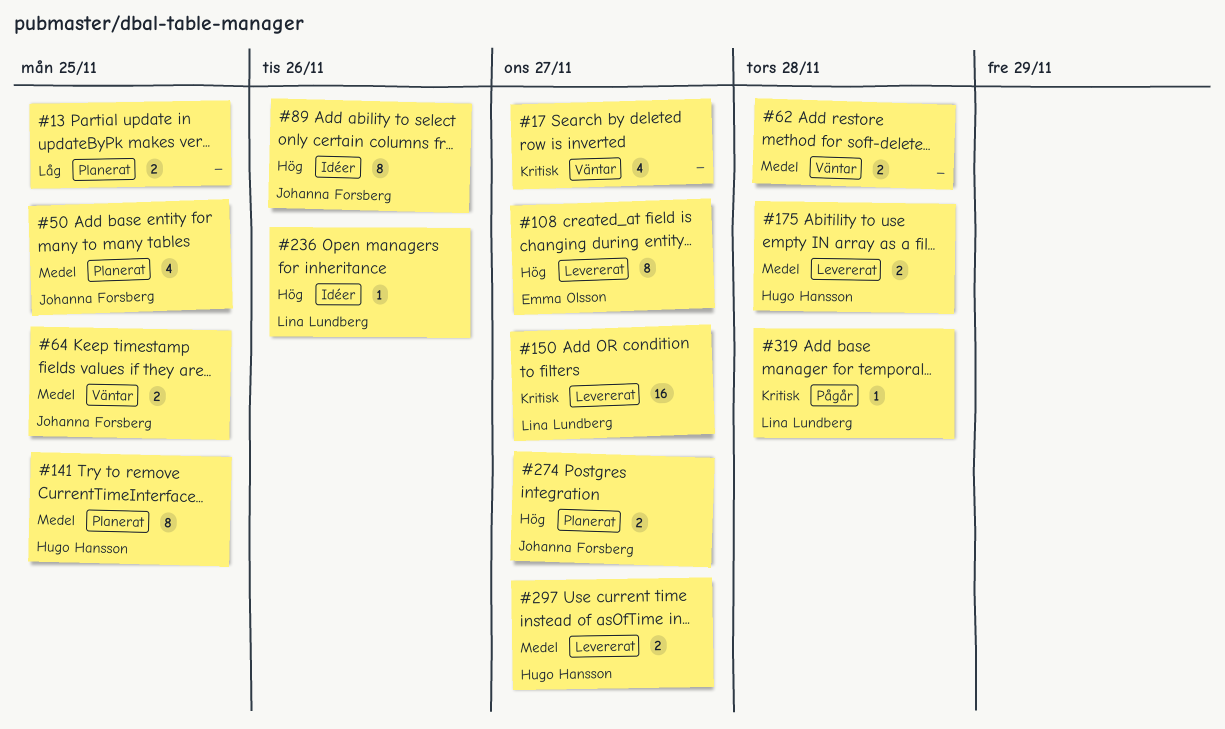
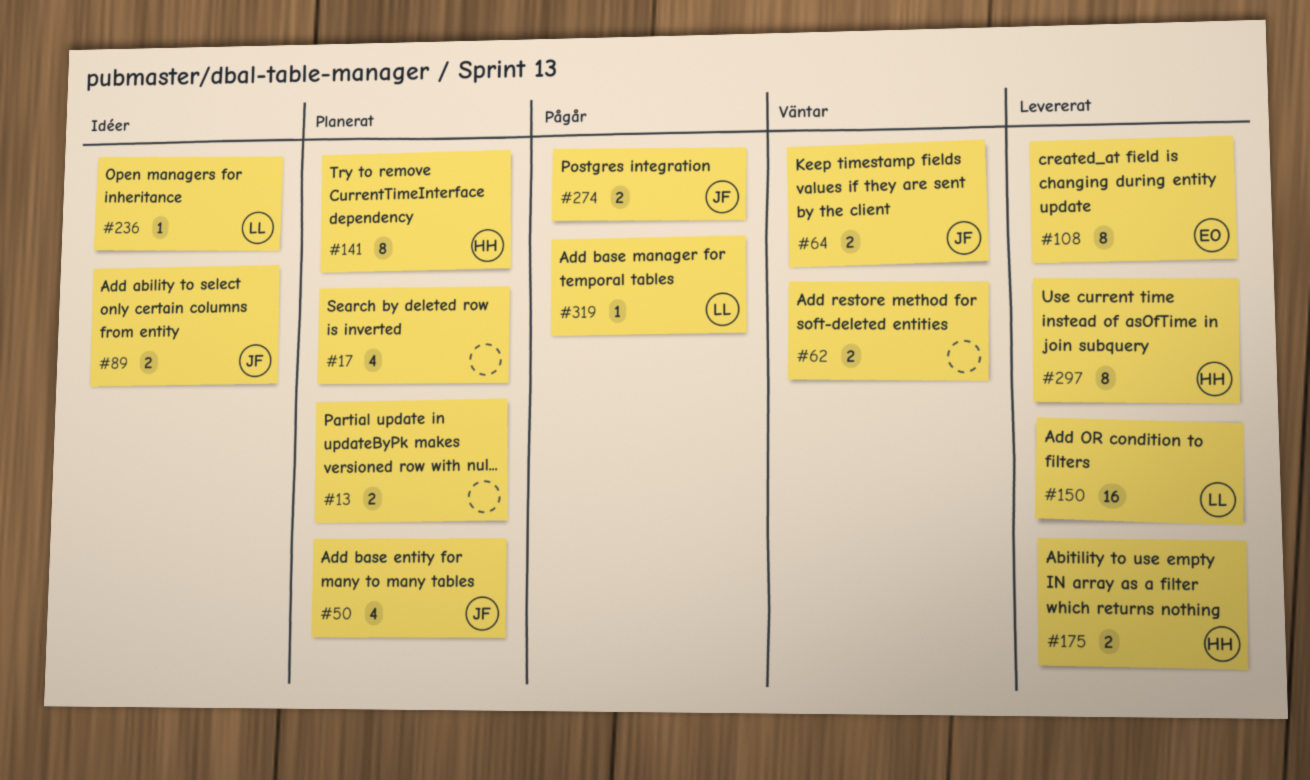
#17, status: Väntar -> Planerat
#89, estimate: 8 -> 2
#274, status: Planerat -> Pågår
#297, estimate: 2 -> 8

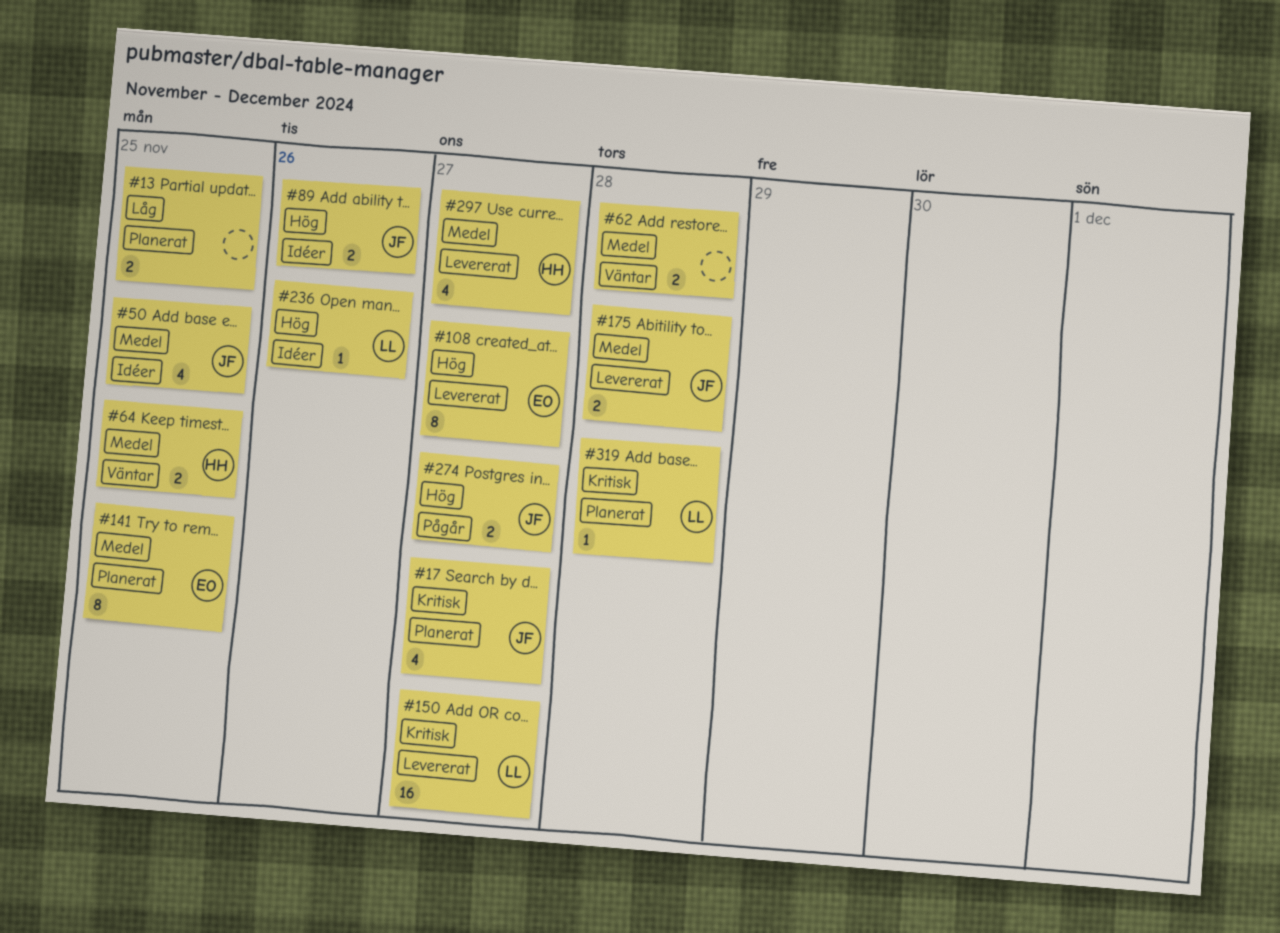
#17, owner: none -> JF
#50, status: Planerat -> Idéer
#64, owner: JF -> HH
#141, owner: HH -> EO
#175, owner: HH -> JF
#297, estimate: 8 -> 4
#319, status: Pågår -> Planerat

